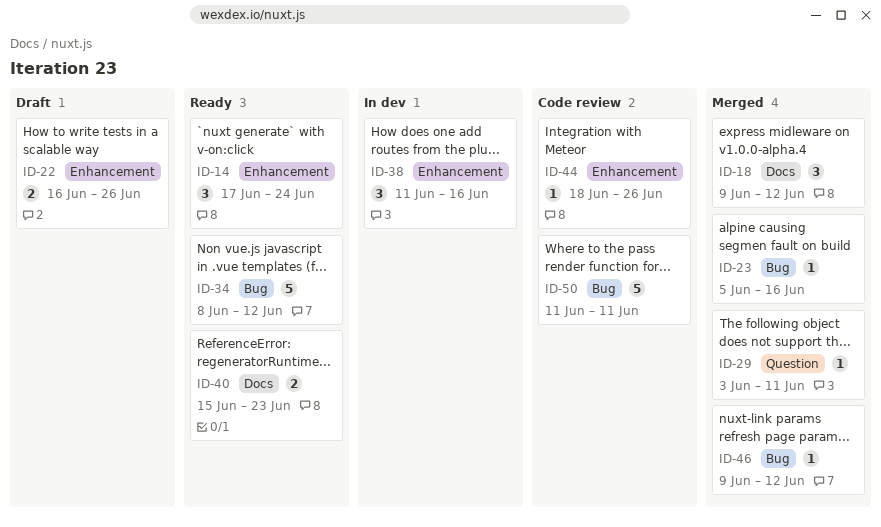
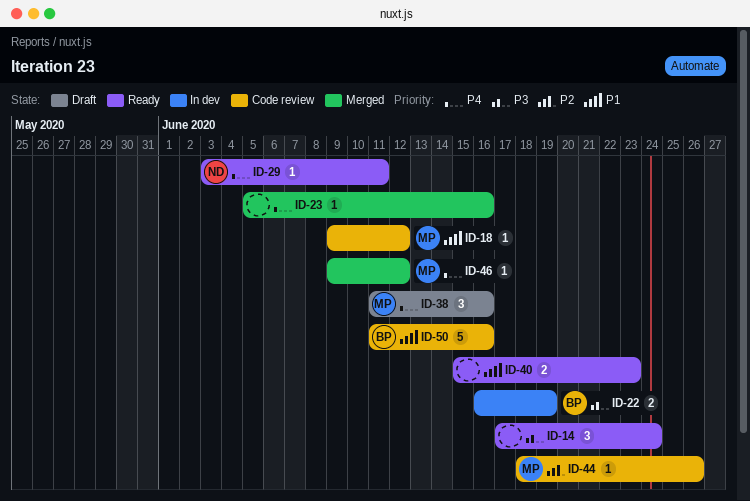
ID-18, status: Merged -> Code review
ID-18, estimate: 3 -> 1
ID-22, status: Draft -> In dev
ID-22, due: Jun 26 -> Jun 19
ID-29, status: Merged -> Ready
ID-34: present -> none
ID-38, status: In dev -> Draft
ID-50, due: Jun 11 -> Jun 16

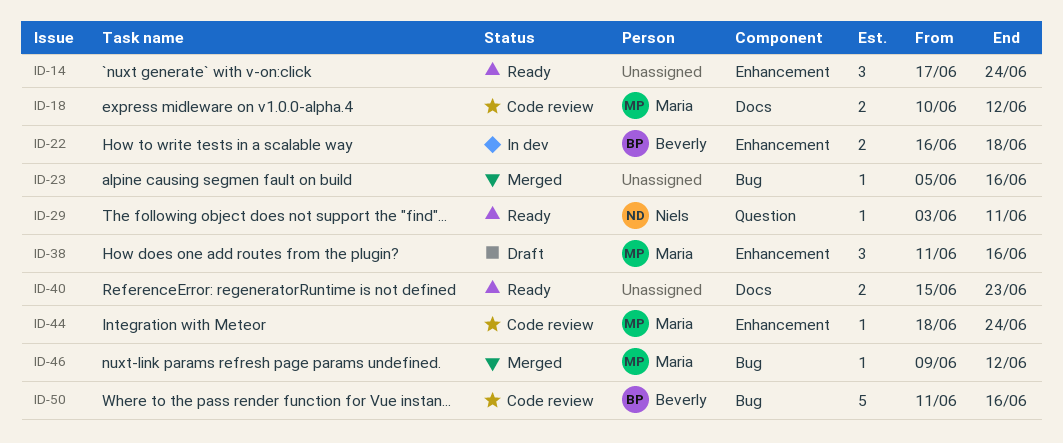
ID-18, estimate: 1 -> 2
ID-18, start: Jun 9 -> Jun 10
ID-22, due: Jun 19 -> Jun 18
ID-44, due: Jun 26 -> Jun 24

